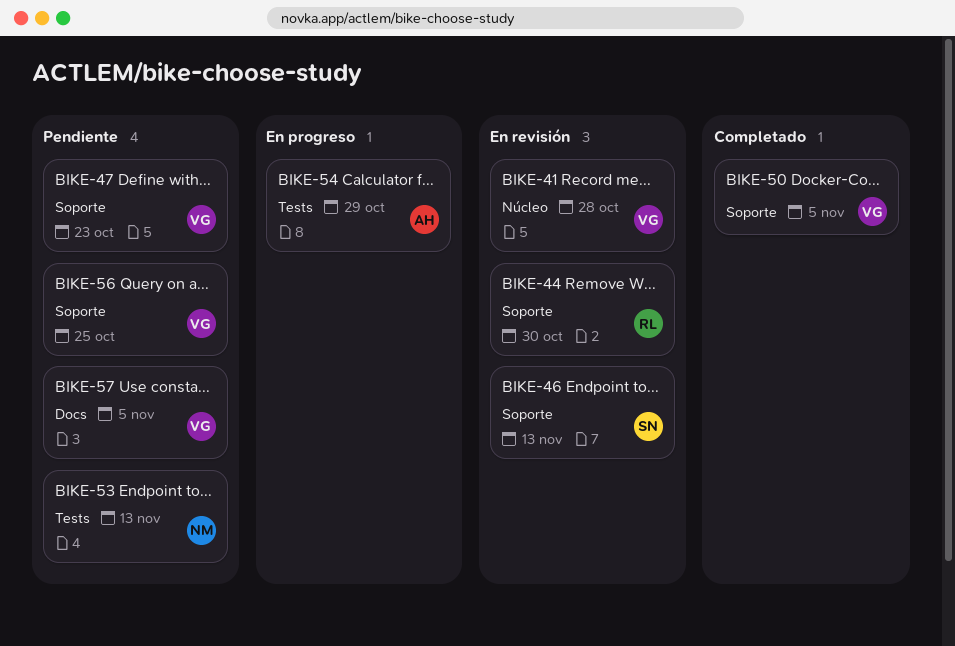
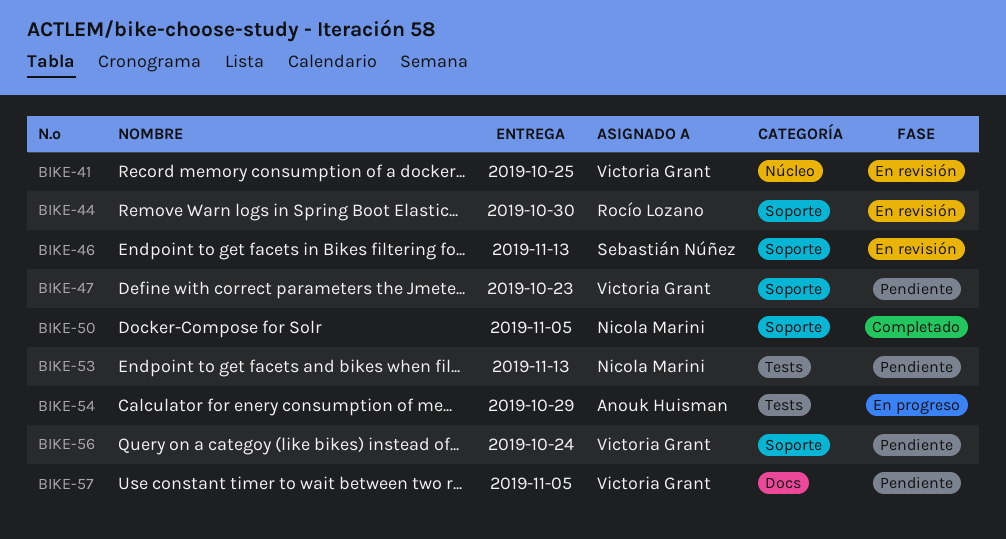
BIKE-41, due: Oct 28 -> Oct 25
BIKE-50, owner: Victoria Grant -> Nicola Marini
BIKE-56, due: Oct 25 -> Oct 24

